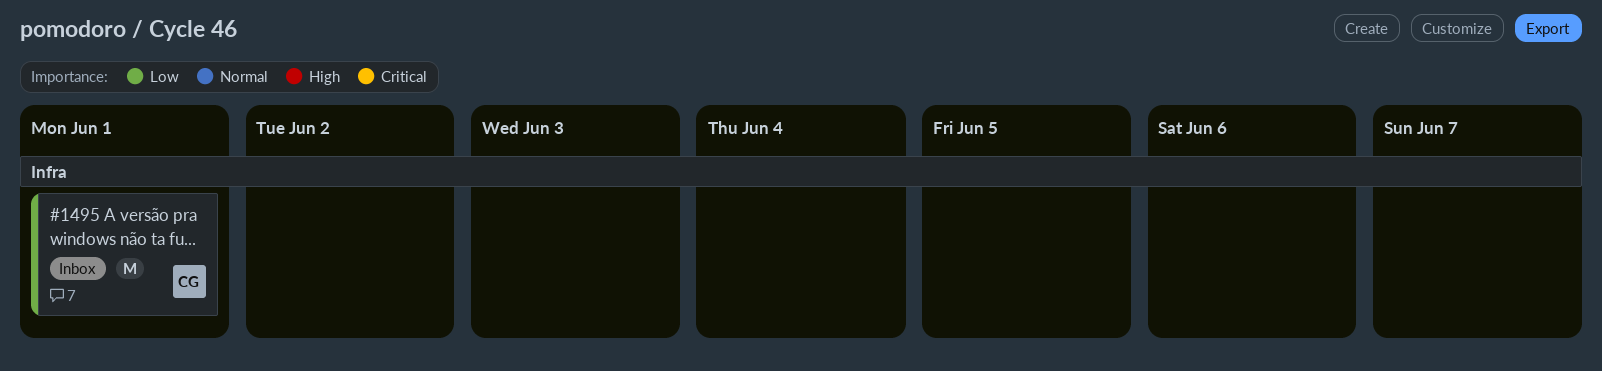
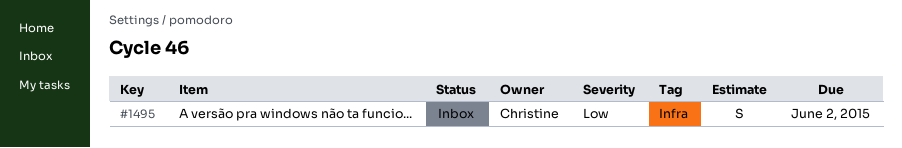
#1495, estimate: M -> S
#1495, due: Jun 1 -> Jun 2

